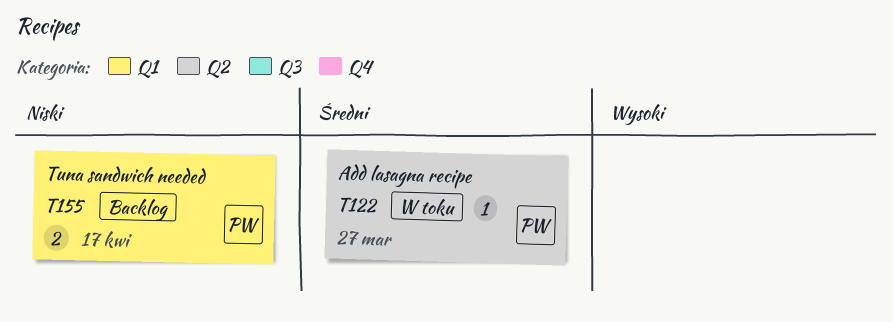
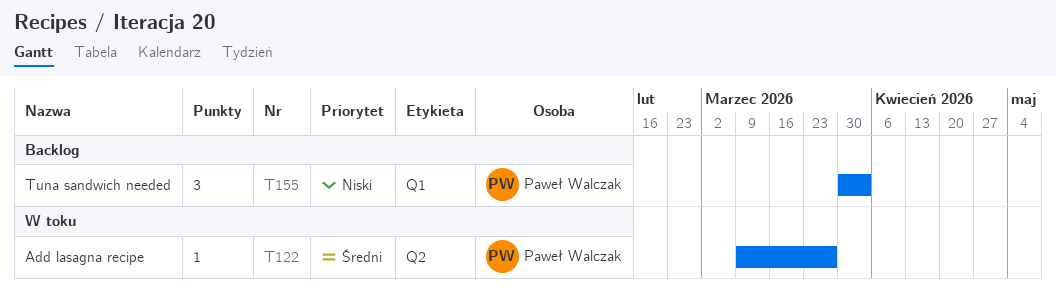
T155, estimate: 2 -> 3
T155, due: Apr 17 -> Apr 3

